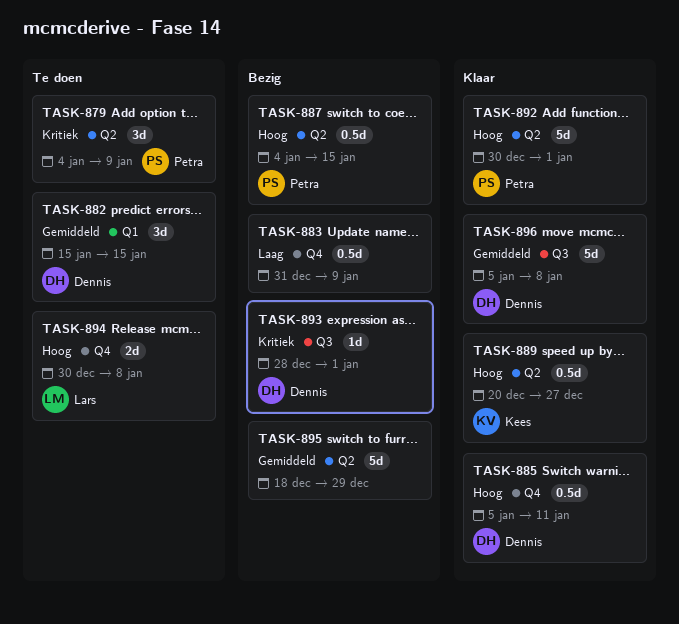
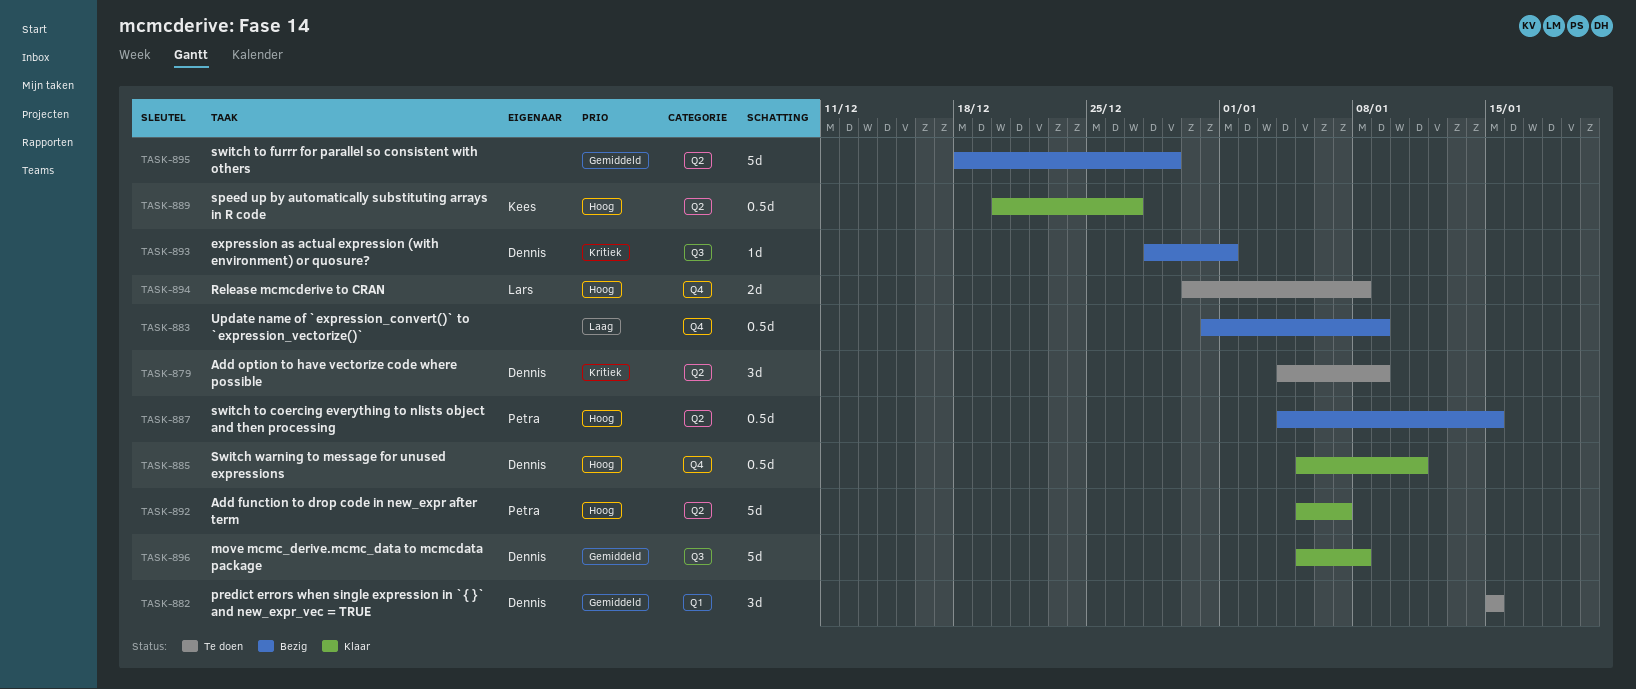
TASK-879, owner: Petra -> Dennis
TASK-892, start: Dec 30 -> Jan 5
TASK-892, due: Jan 1 -> Jan 7

